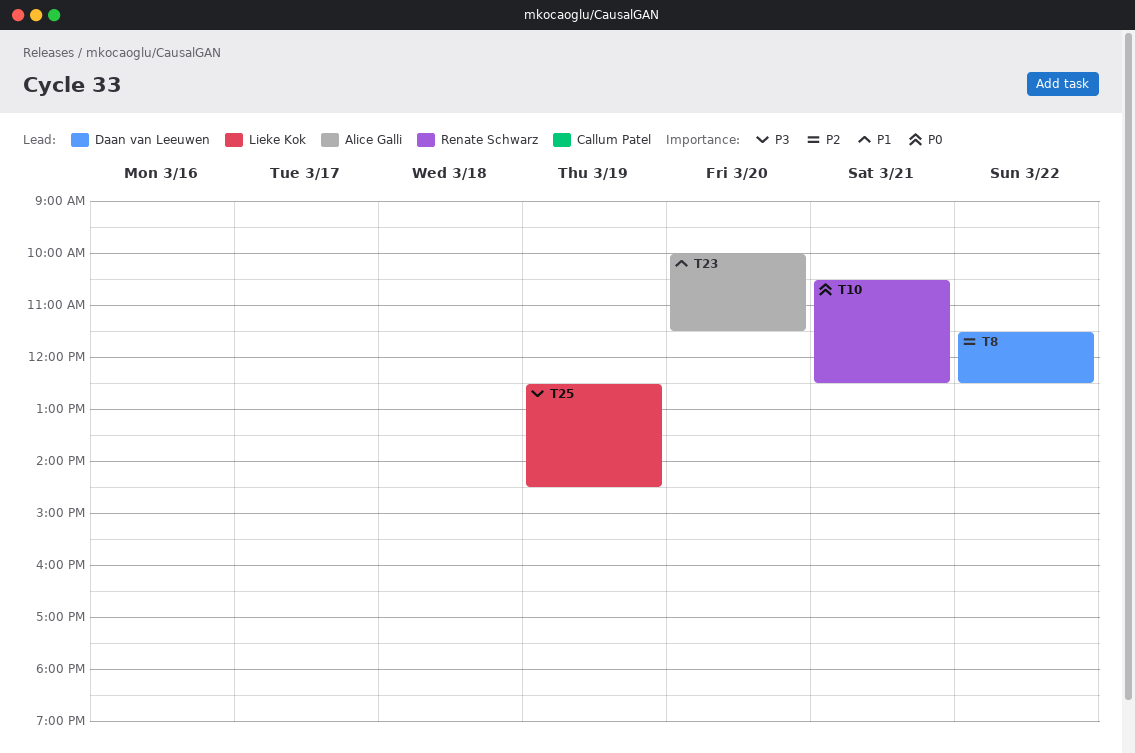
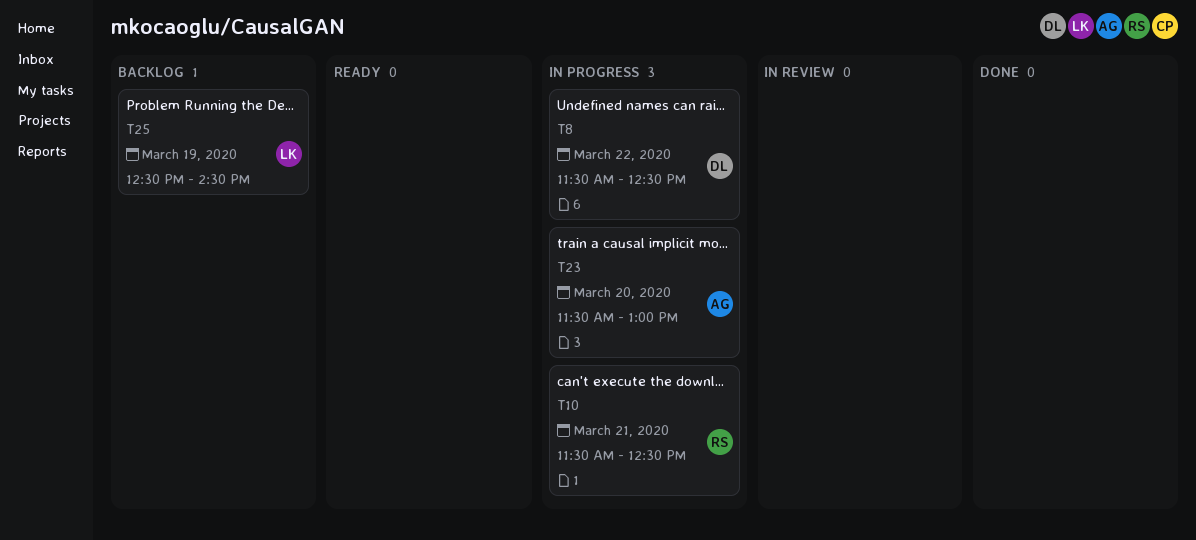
T10, begins: 10:30 -> 11:30
T23, begins: 10:00 -> 11:30
T23, ends: 11:30 -> 13:00

